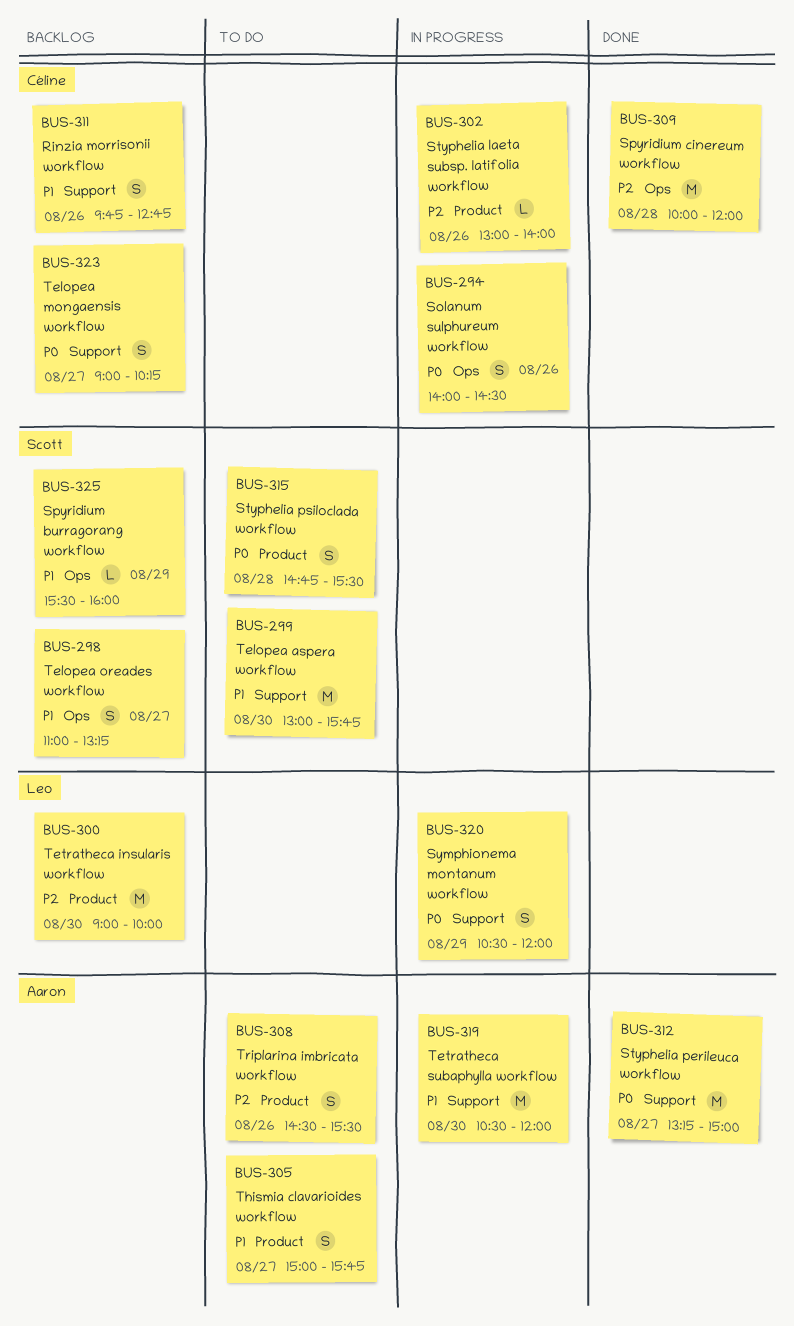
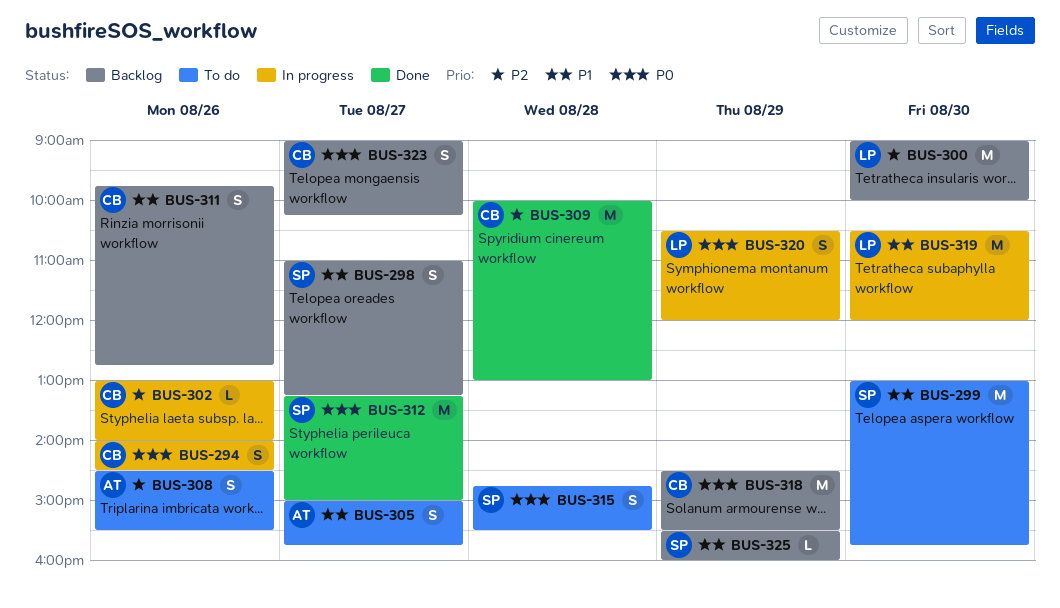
BUS-309, ends: 12:00 -> 13:00
BUS-312, owner: Aaron -> Scott
BUS-318: none -> present
BUS-319, owner: Aaron -> Leo

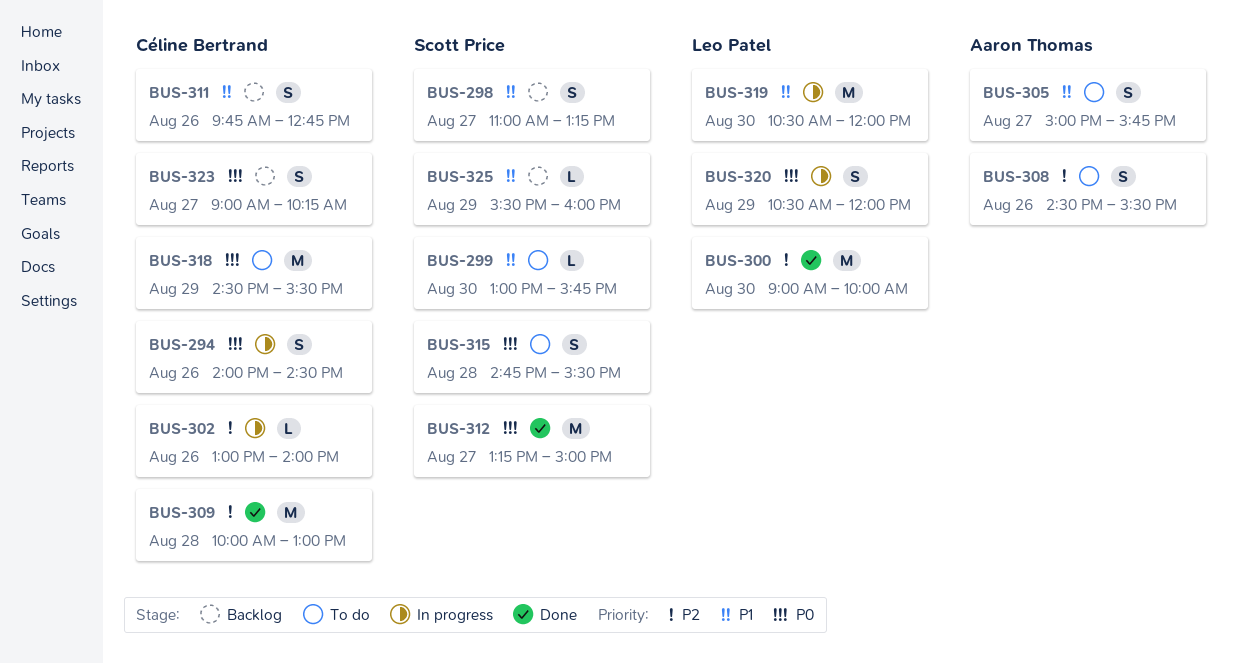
BUS-299, estimate: M -> L
BUS-300, status: Backlog -> Done
BUS-318, status: Backlog -> To do

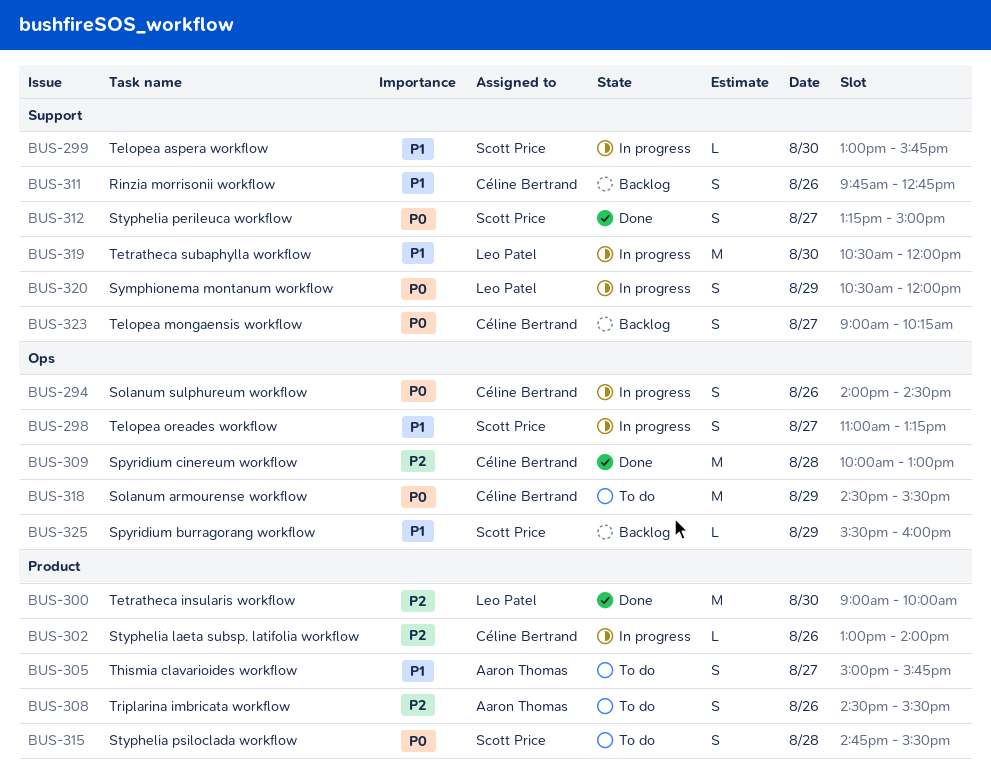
BUS-298, status: Backlog -> In progress
BUS-299, status: To do -> In progress
BUS-312, estimate: M -> S

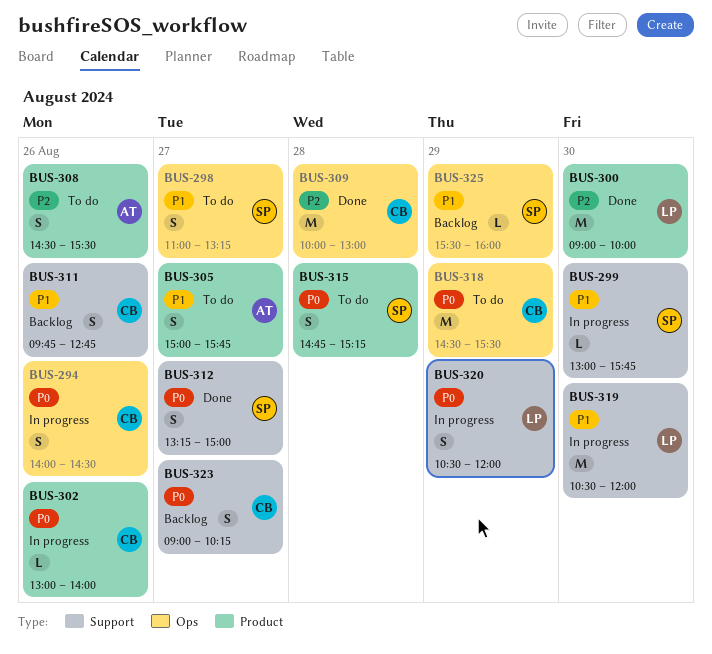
BUS-298, status: In progress -> To do
BUS-302, priority: P2 -> P0
BUS-315, ends: 15:30 -> 15:15

